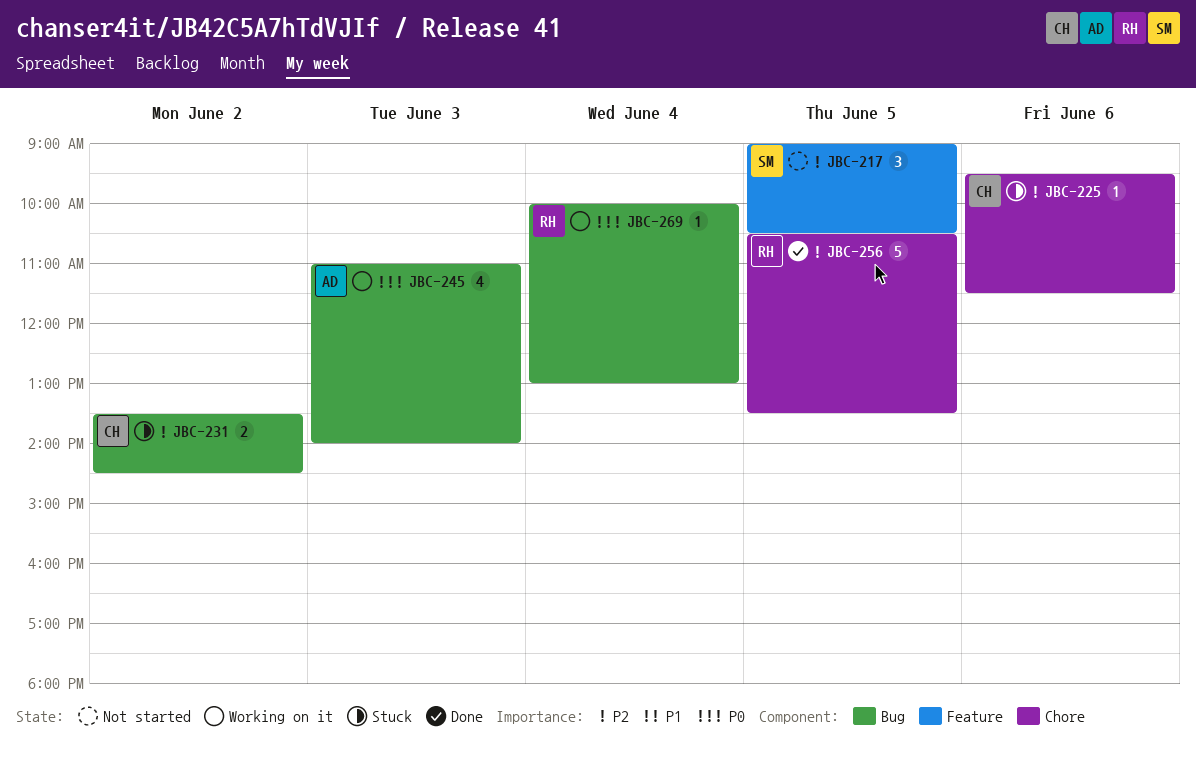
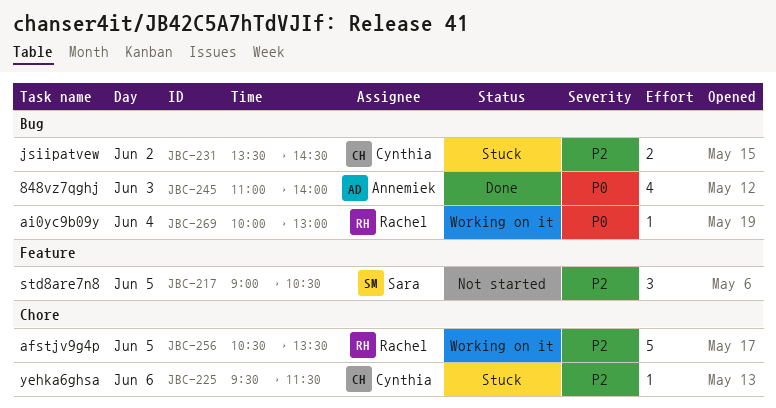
JBC-245, status: Working on it -> Done
JBC-256, status: Done -> Working on it

